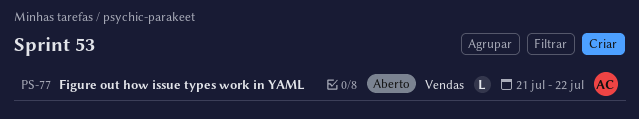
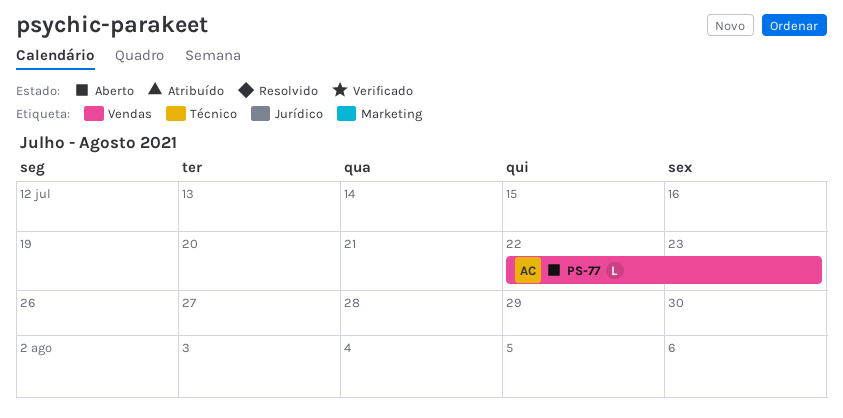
PS-77, start: Jul 21 -> Jul 22
PS-77, due: Jul 22 -> Jul 23

